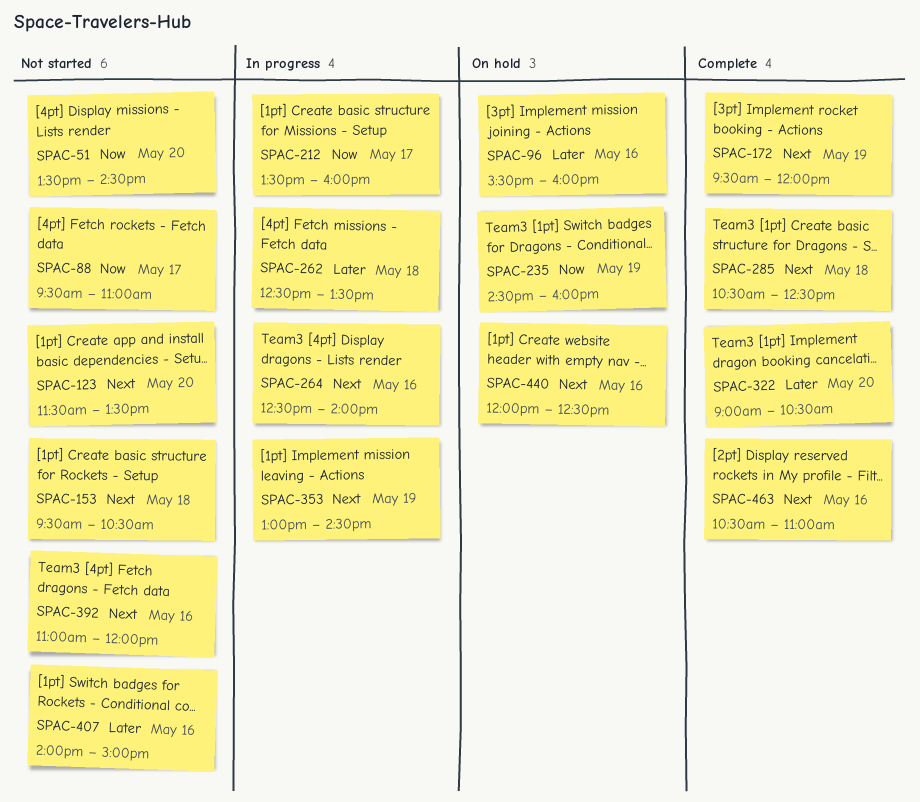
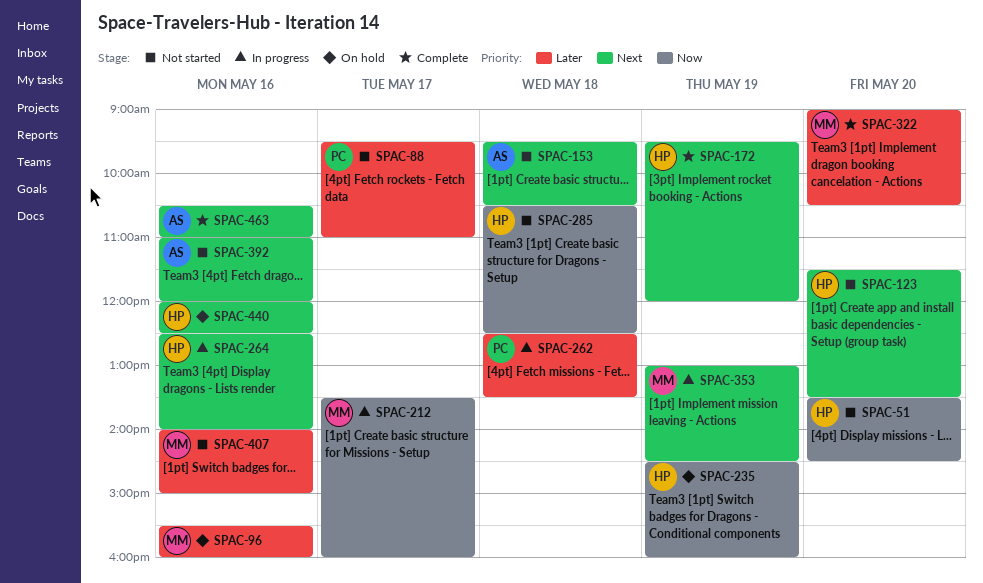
SPAC-88, priority: Now -> Later
SPAC-285, status: Complete -> Not started
SPAC-285, priority: Next -> Now

